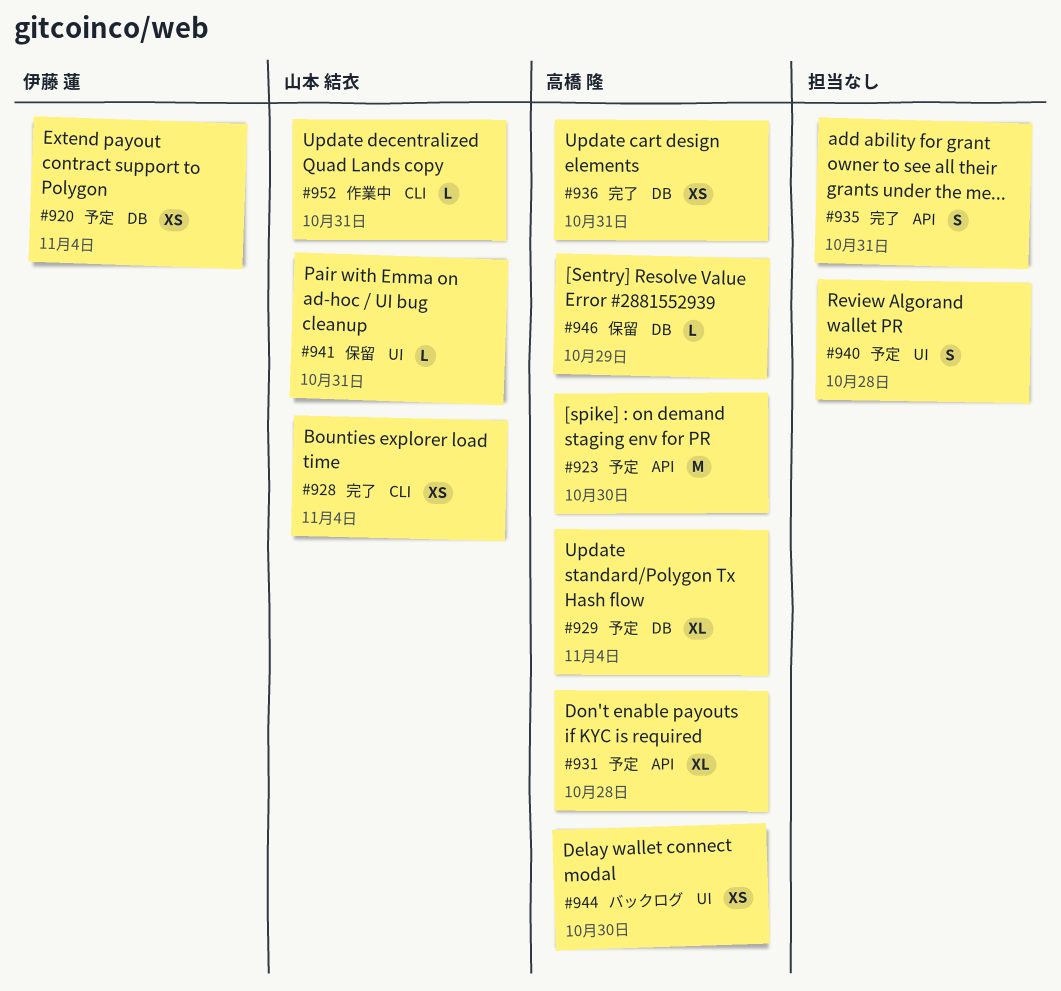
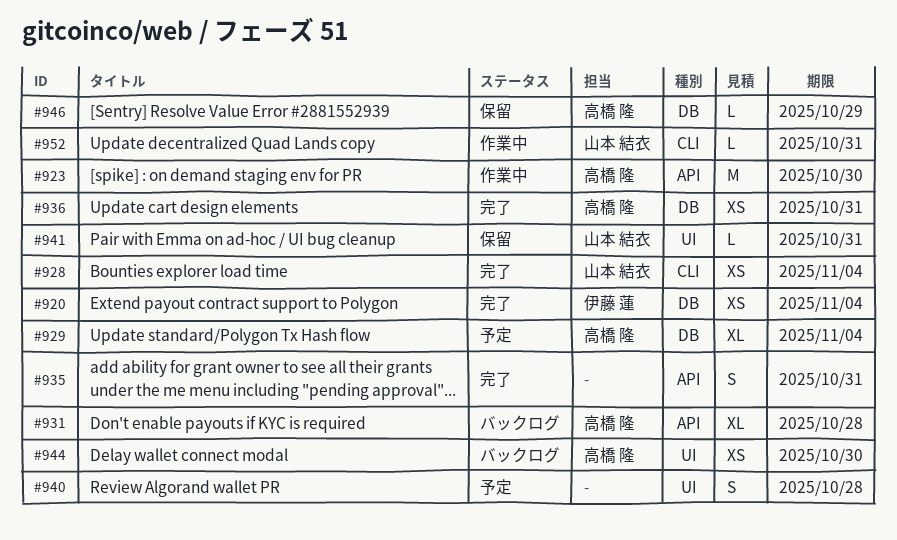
#920, status: 予定 -> 完了
#923, status: 予定 -> 作業中
#931, status: 予定 -> バックログ

